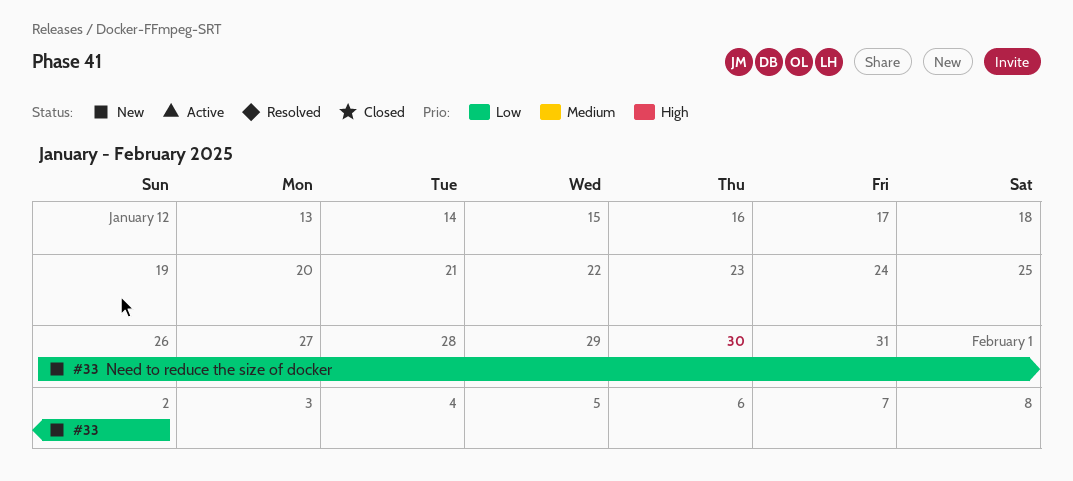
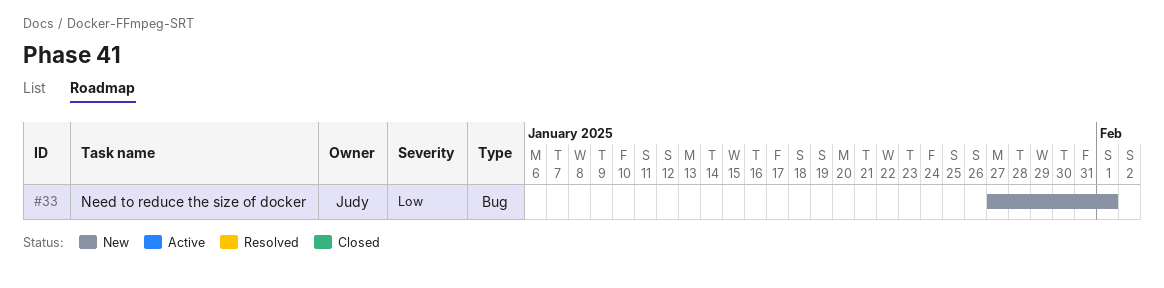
#33, start: Jan 26 -> Jan 27
#33, due: Feb 2 -> Feb 1

